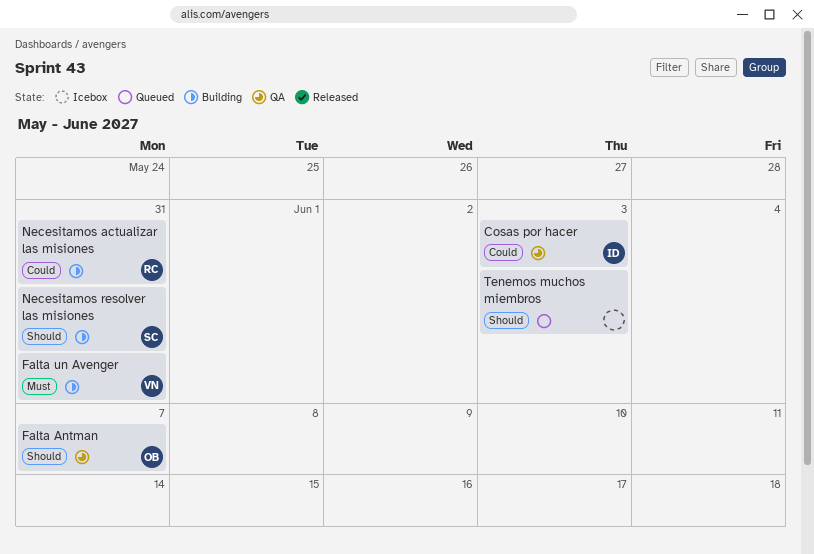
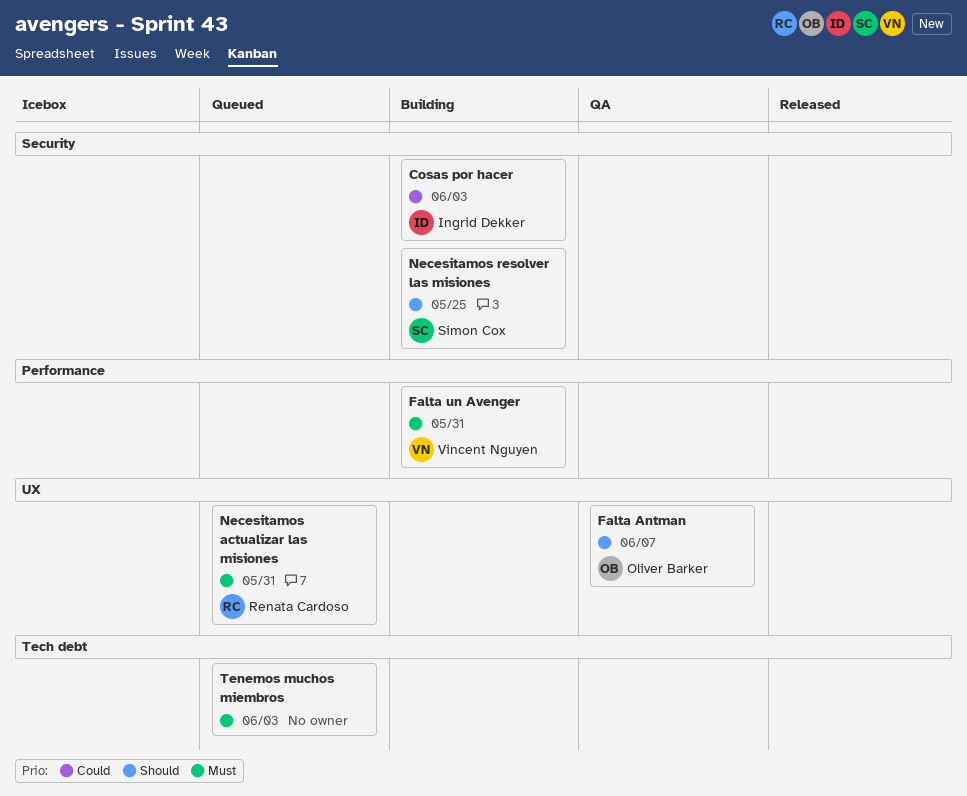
Cosas por hacer, status: QA -> Building
Necesitamos actualizar las misiones, status: Building -> Queued
Necesitamos actualizar las misiones, priority: Could -> Must
Necesitamos resolver las misiones, due: May 31 -> May 25
Tenemos muchos miembros, priority: Should -> Must

